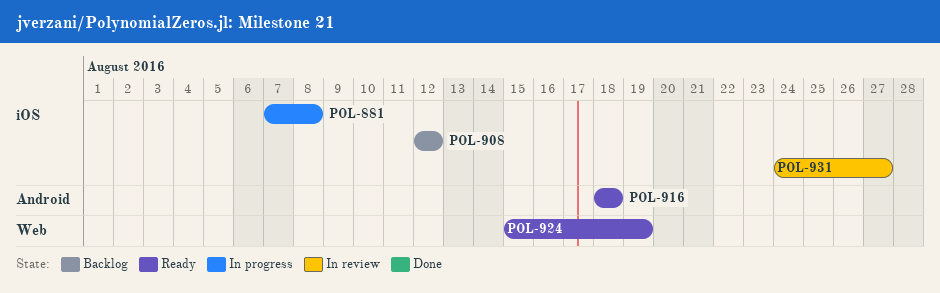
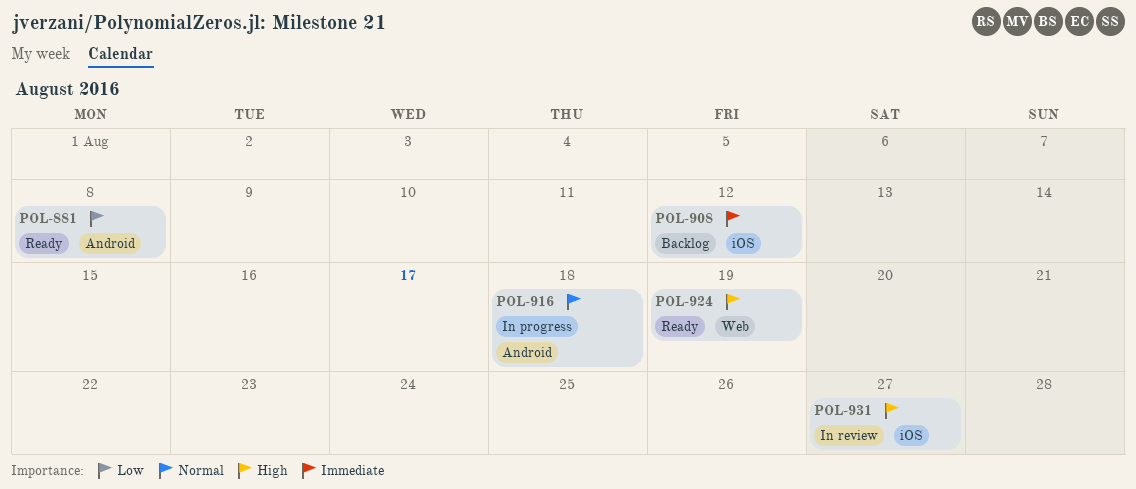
POL-881, status: In progress -> Ready
POL-881, label: iOS -> Android
POL-916, status: Ready -> In progress

